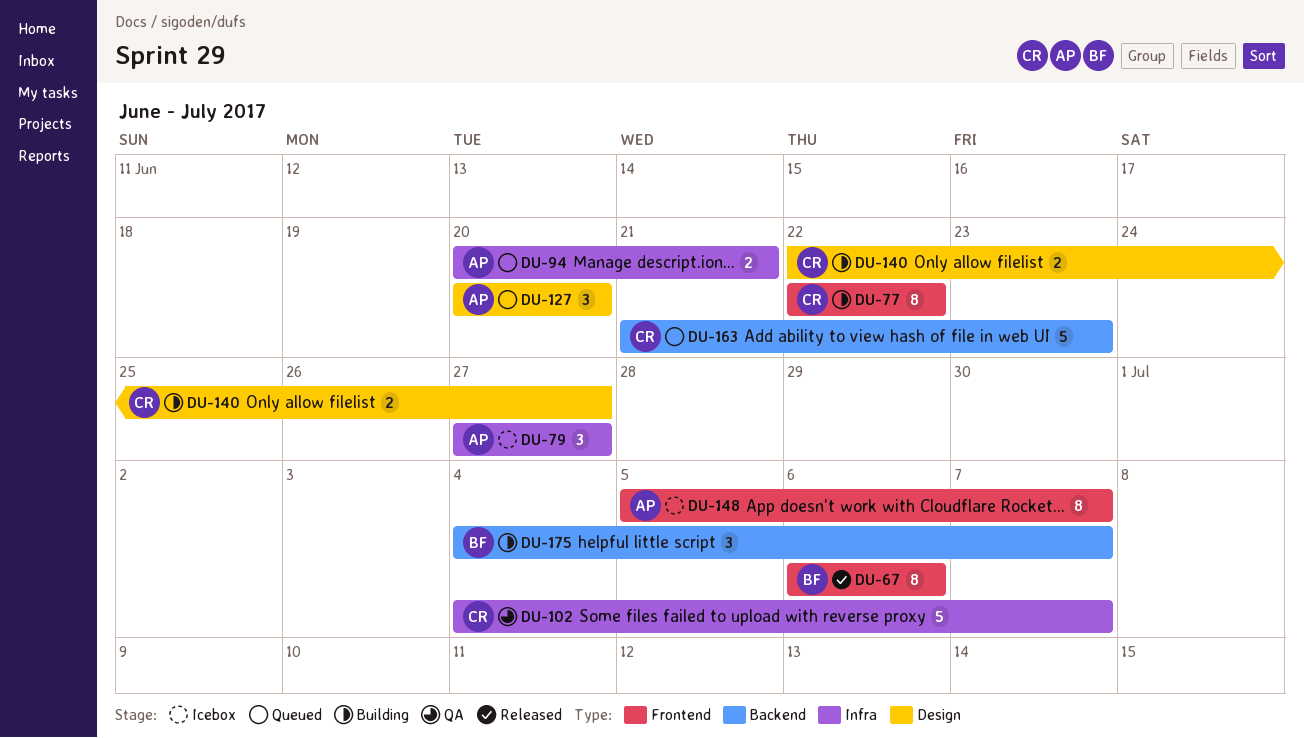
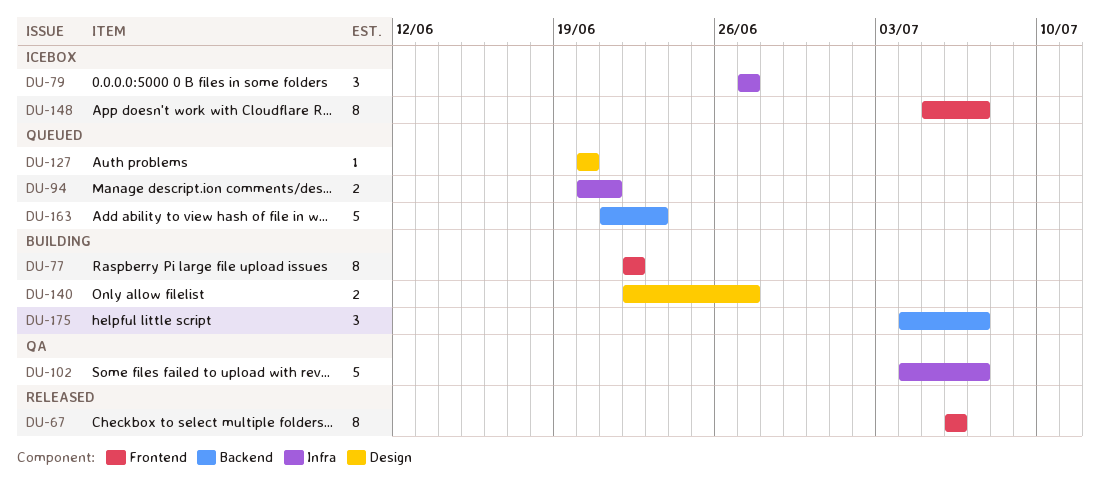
DU-127, estimate: 3 -> 1

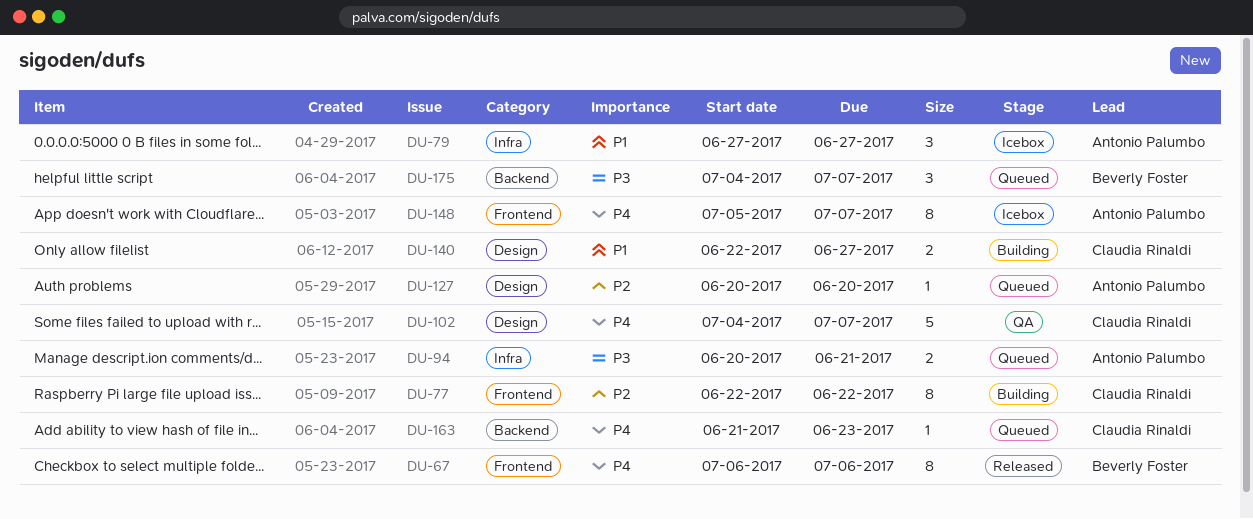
DU-102, label: Infra -> Design
DU-163, estimate: 5 -> 1
DU-175, status: Building -> Queued

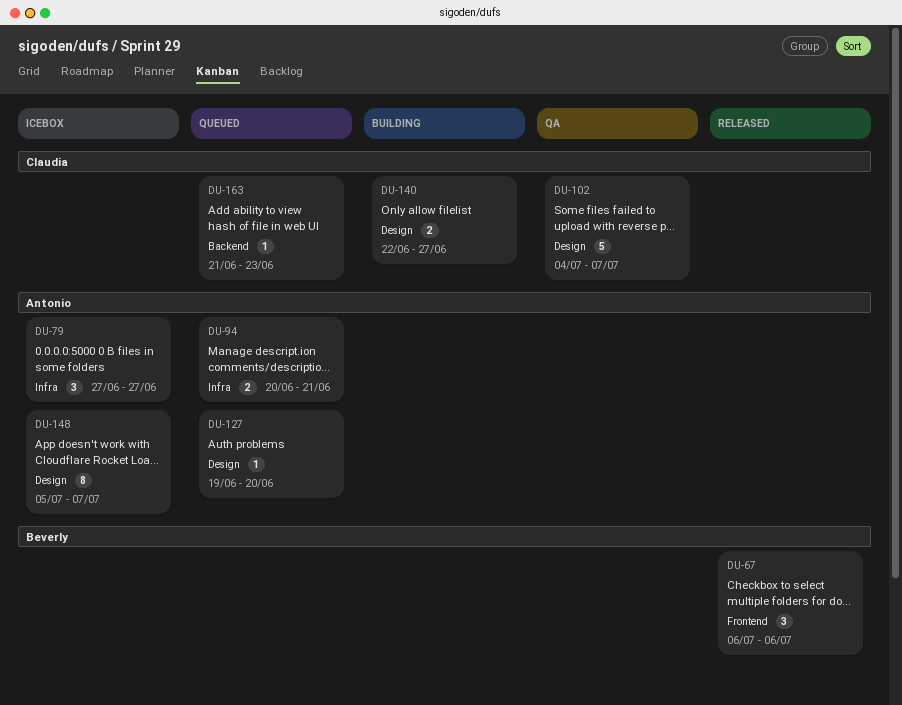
DU-67, estimate: 8 -> 3
DU-77: present -> none
DU-127, start: Jun 20 -> Jun 19
DU-148, label: Frontend -> Design
DU-175: present -> none

